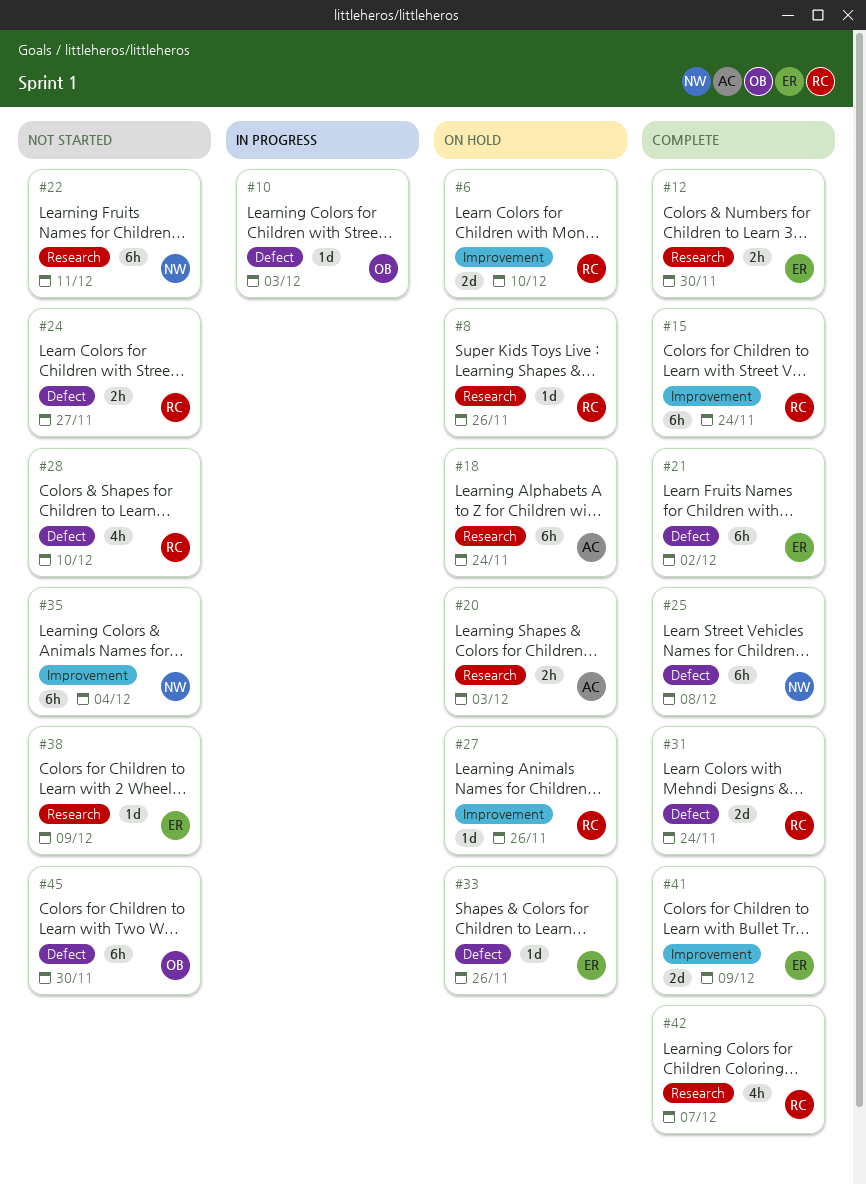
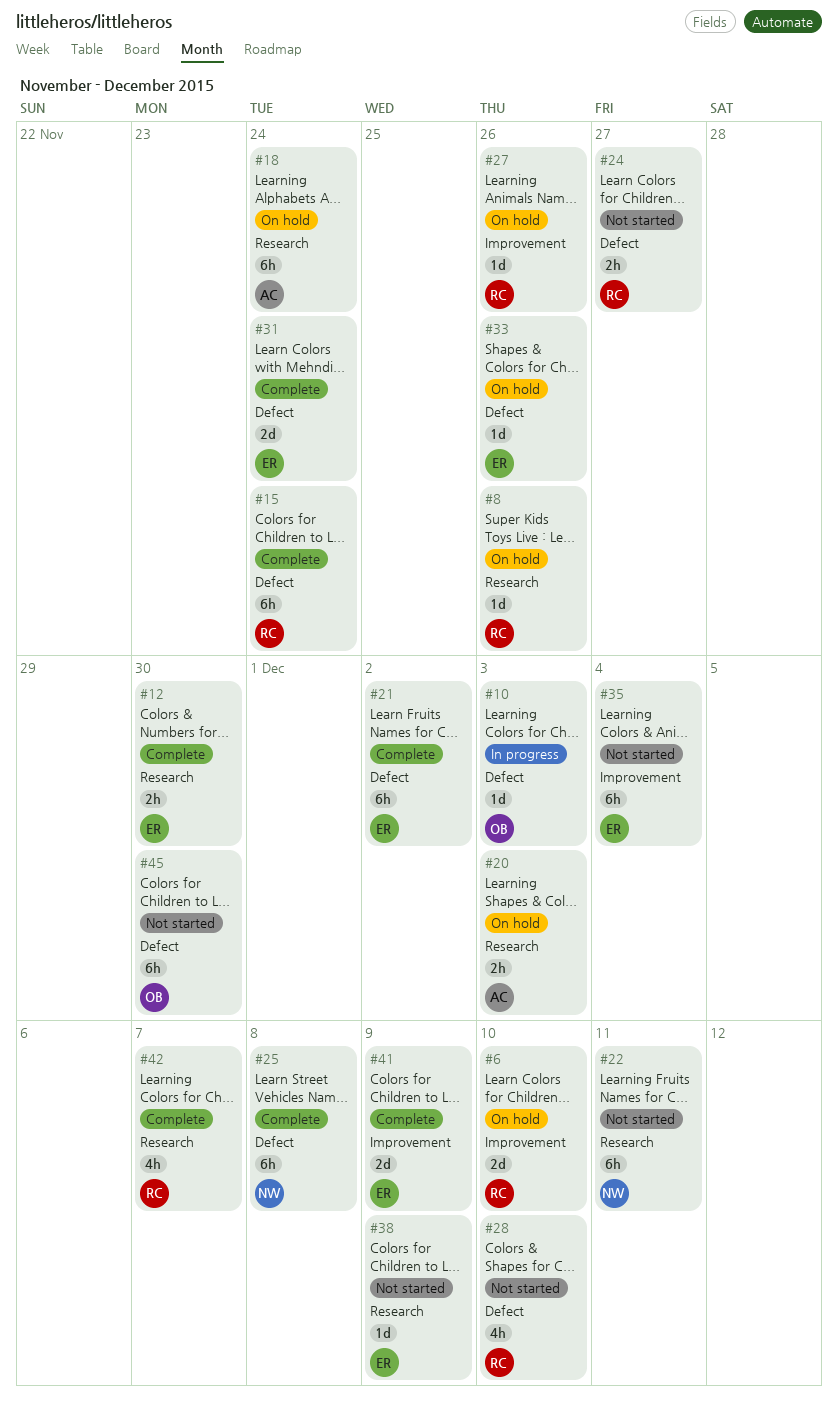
#15, label: Improvement -> Defect
#31, owner: RC -> ER
#35, owner: NW -> ER

